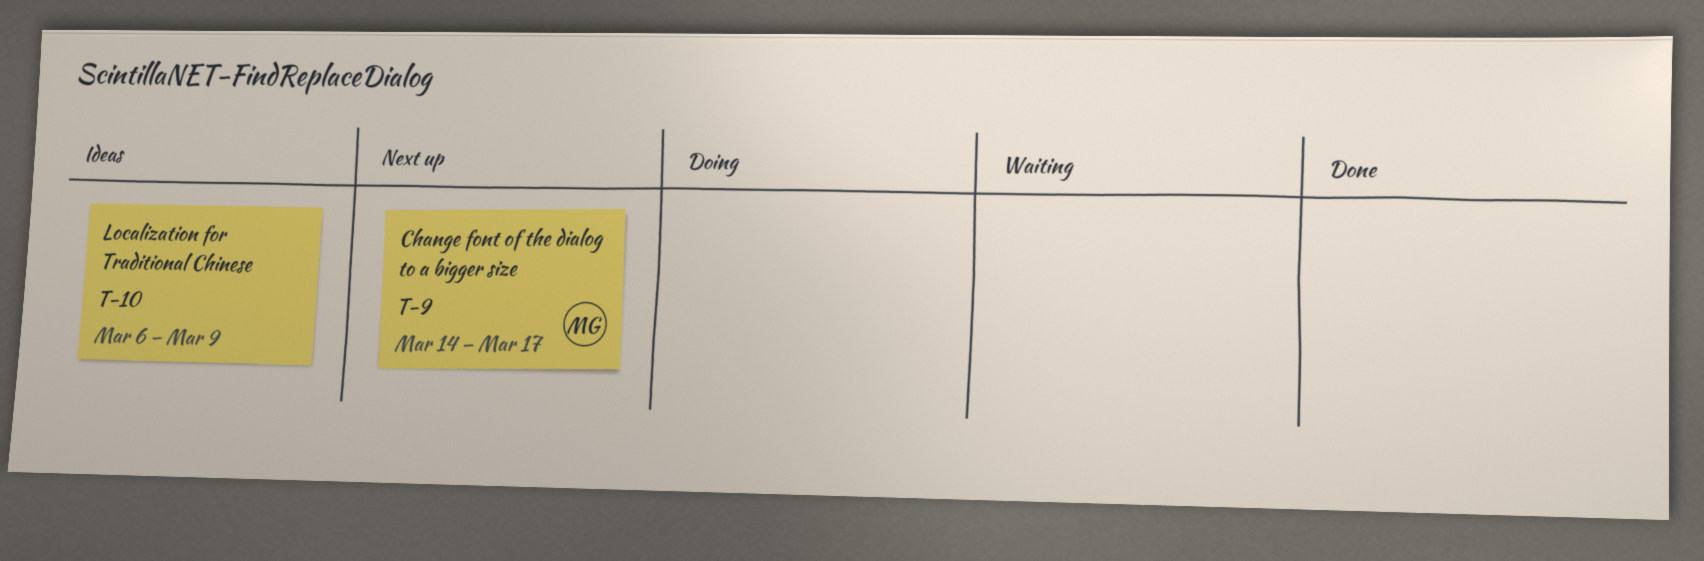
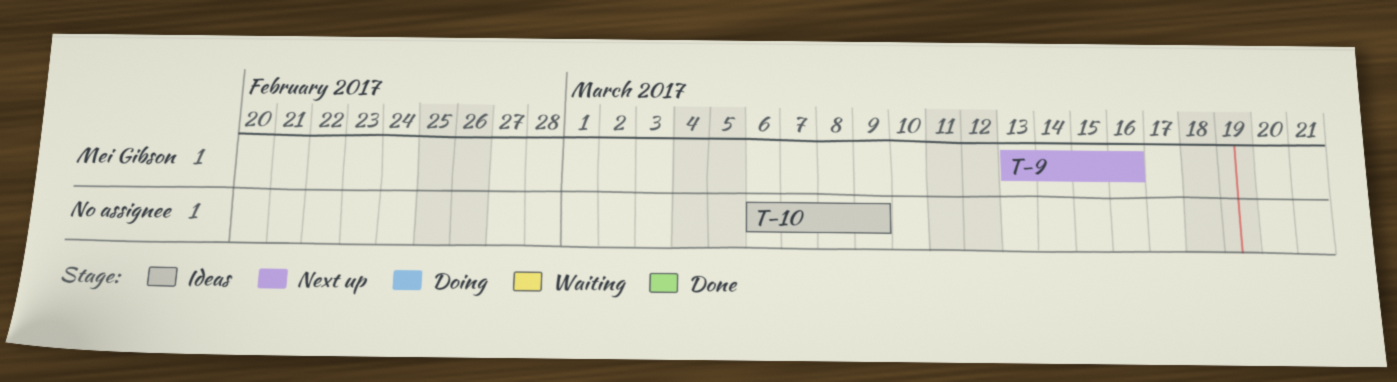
T-9, start: Mar 14 -> Mar 13
T-9, due: Mar 17 -> Mar 16

